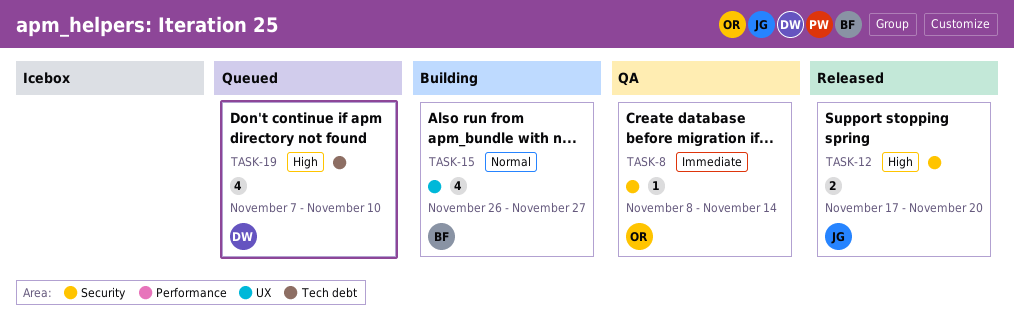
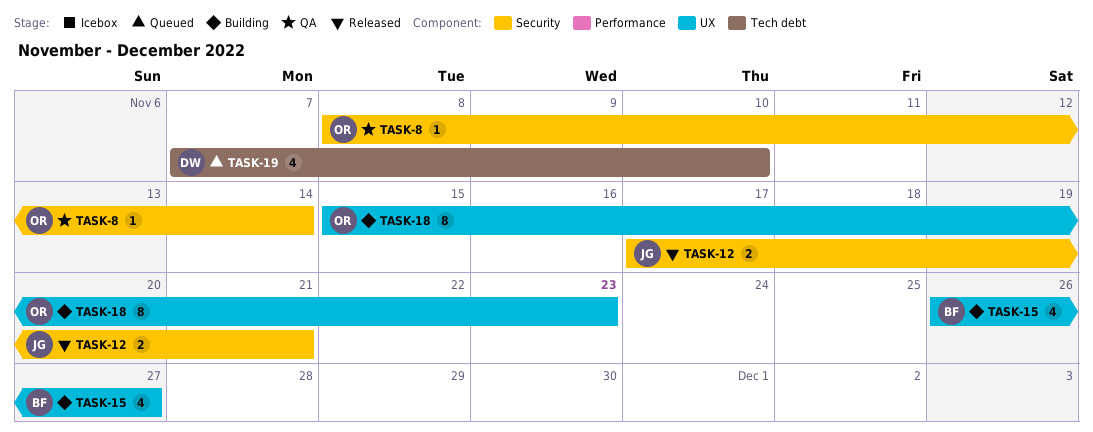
TASK-12, due: Nov 20 -> Nov 21
TASK-18: none -> present

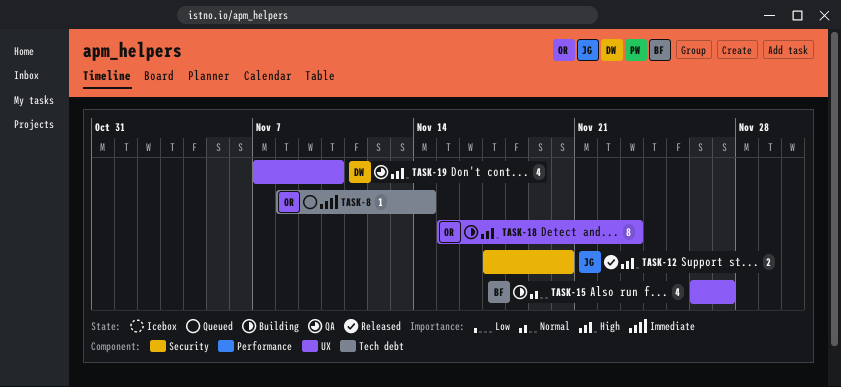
TASK-8, status: QA -> Queued
TASK-8, label: Security -> Tech debt
TASK-12, due: Nov 21 -> Nov 20
TASK-19, status: Queued -> QA
TASK-19, label: Tech debt -> UX

